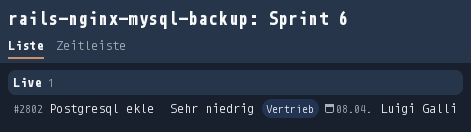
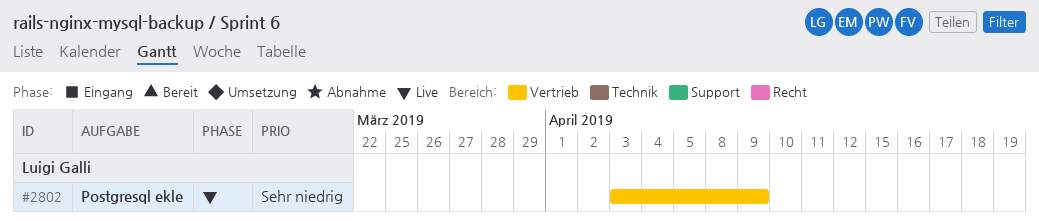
#2802, due: Apr 8 -> Apr 9

